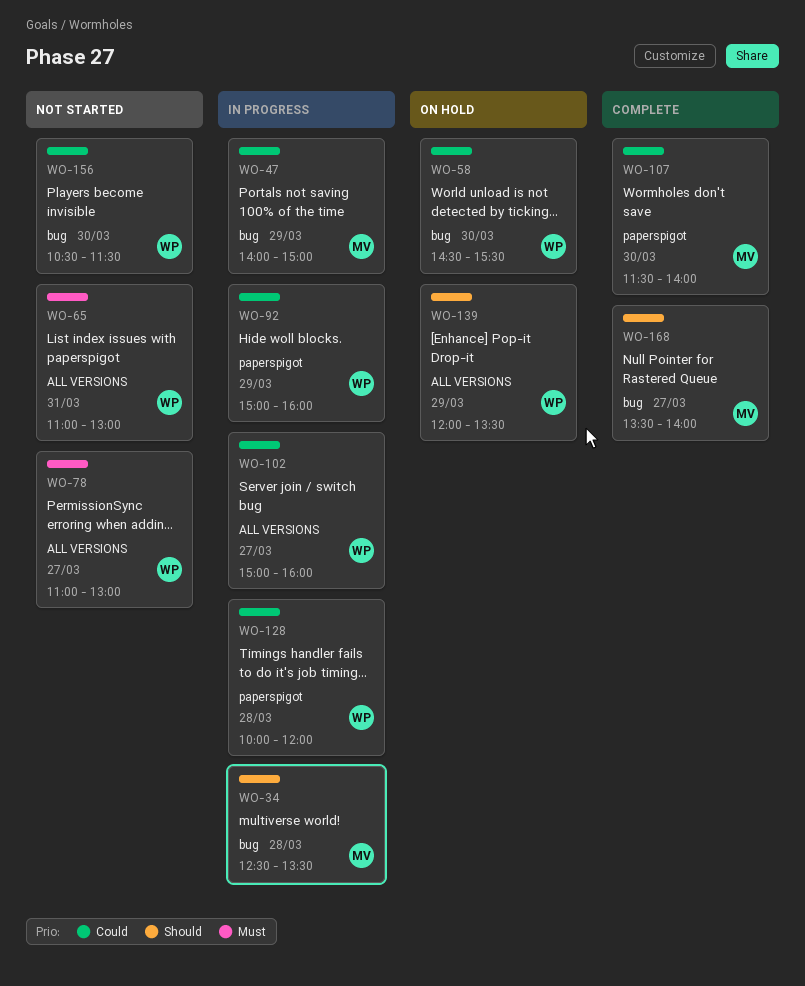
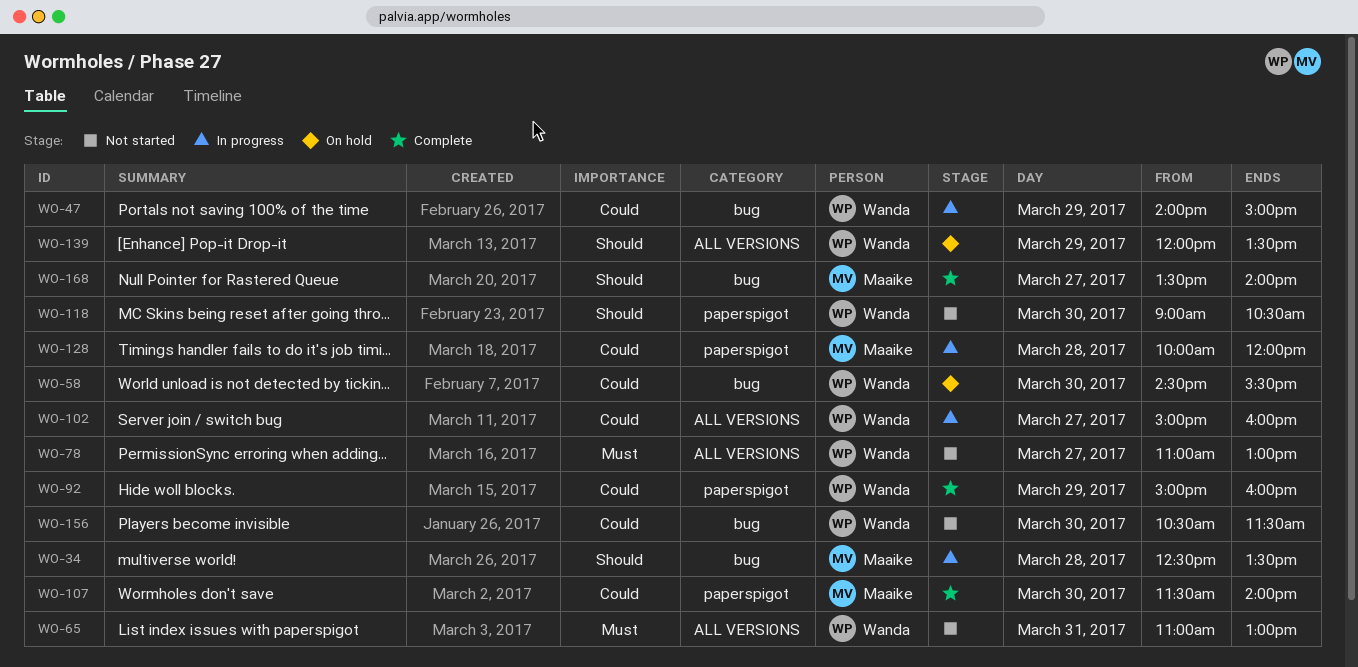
WO-47, owner: Maaike -> Wanda
WO-92, status: In progress -> Complete
WO-118: none -> present
WO-128, owner: Wanda -> Maaike

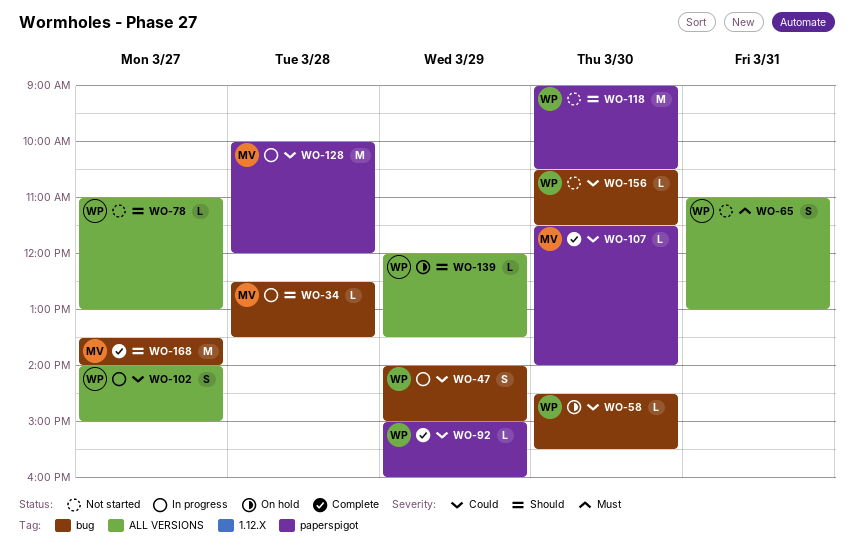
WO-78, priority: Must -> Should
WO-102, begins: 15:00 -> 14:00
WO-102, ends: 16:00 -> 15:00

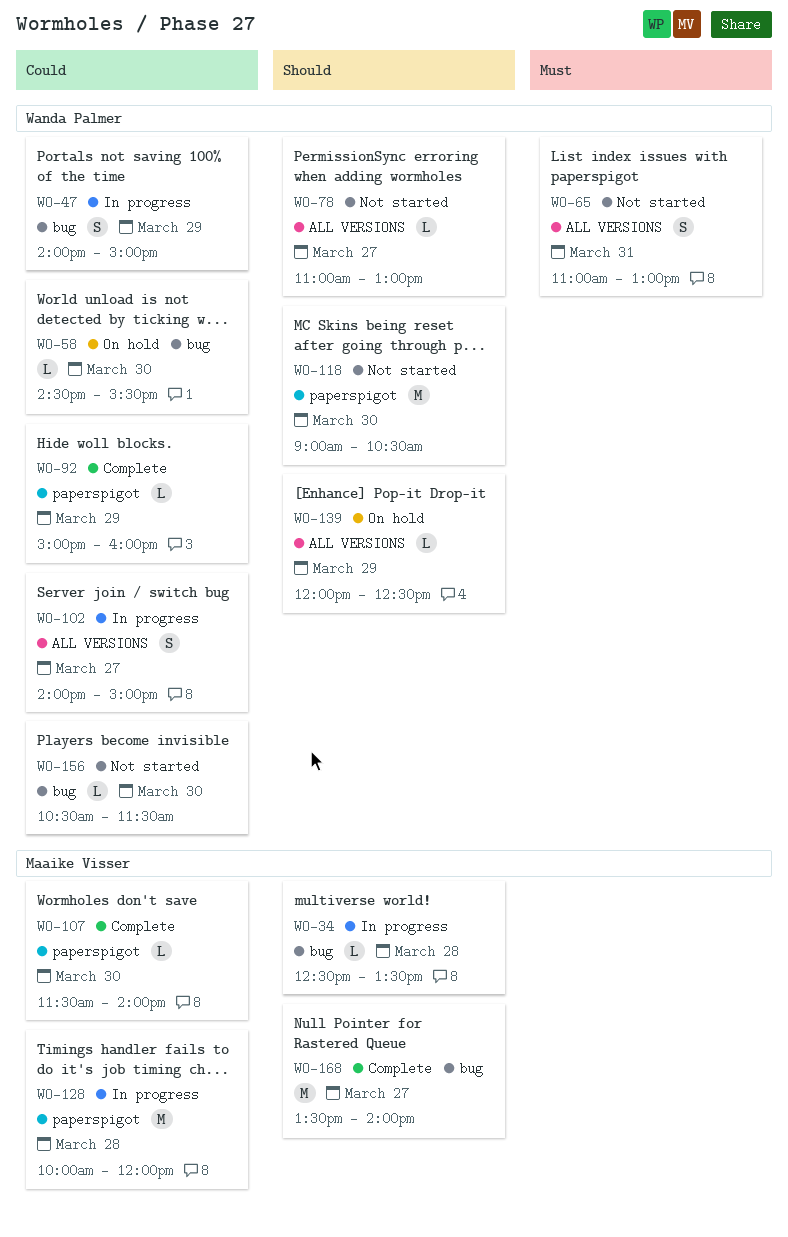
WO-139, ends: 13:30 -> 12:30

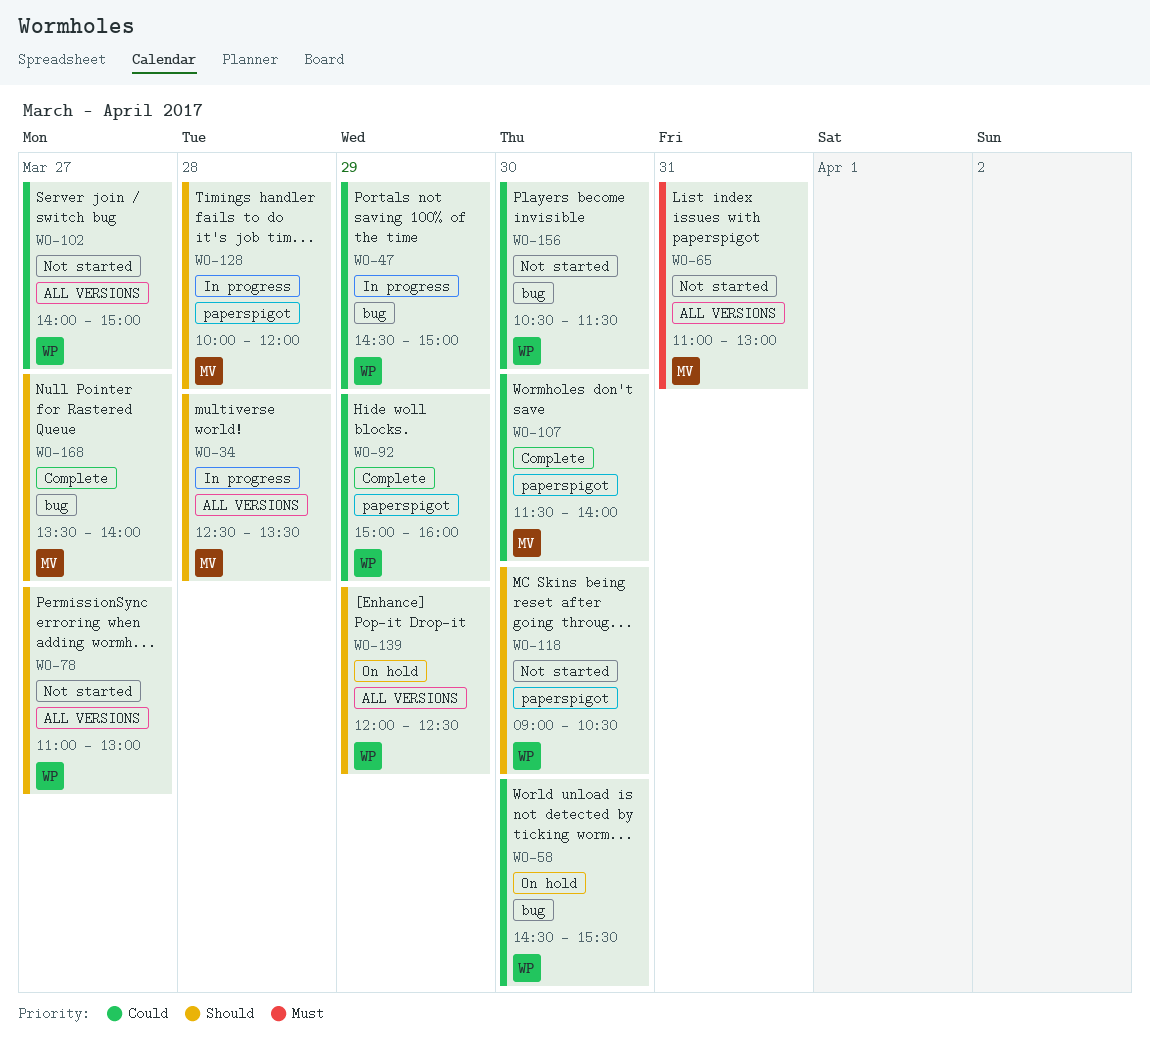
WO-34, label: bug -> ALL VERSIONS
WO-47, begins: 14:00 -> 14:30
WO-65, owner: Wanda Palmer -> Maaike Visser
WO-102, status: In progress -> Not started
WO-128, priority: Could -> Should

